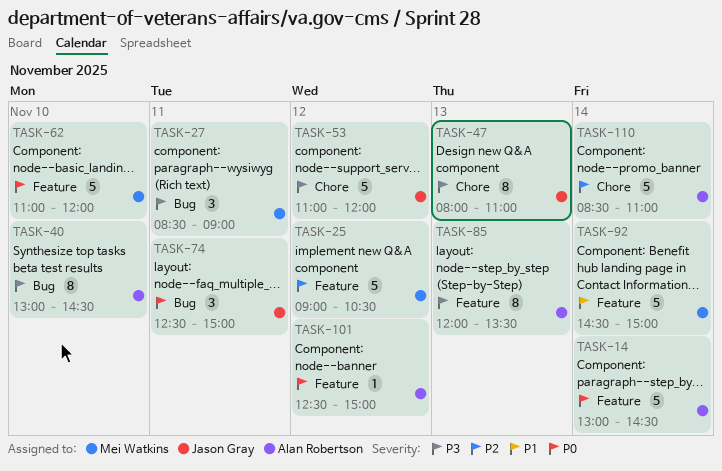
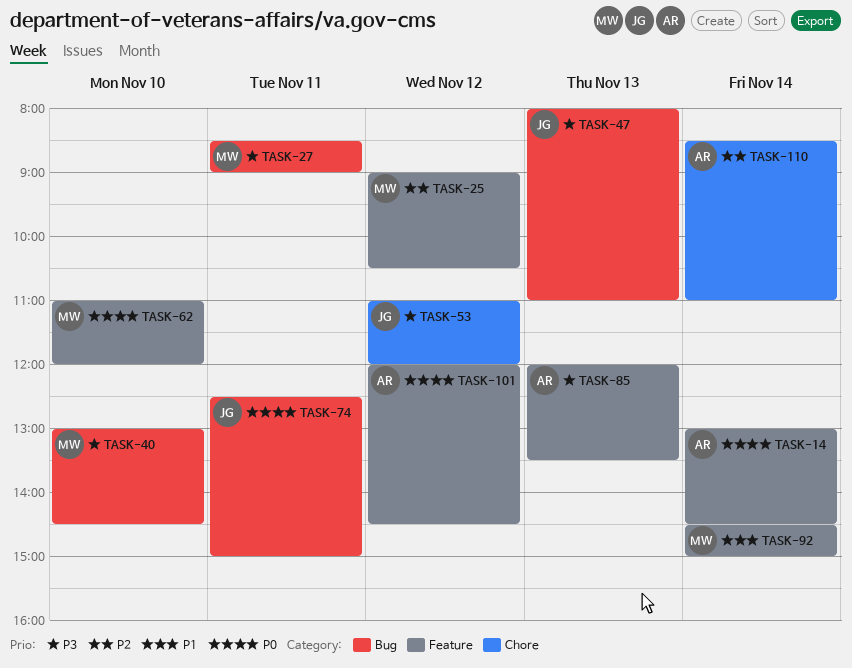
TASK-40, owner: Alan Robertson -> Mei Watkins
TASK-47, label: Chore -> Bug
TASK-101, begins: 12:30 -> 12:00
TASK-101, ends: 15:00 -> 14:30

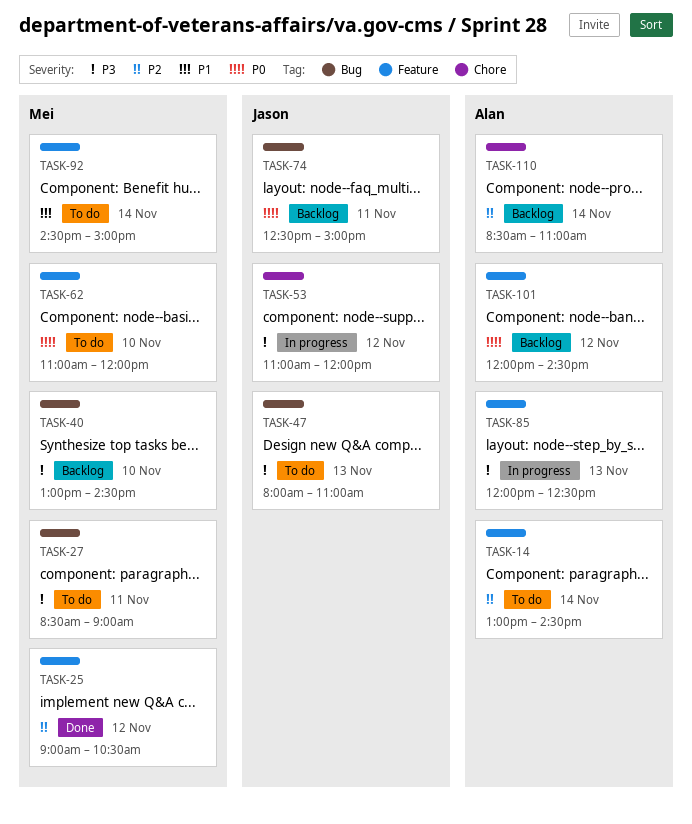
TASK-14, priority: P0 -> P2
TASK-85, ends: 13:30 -> 12:30

